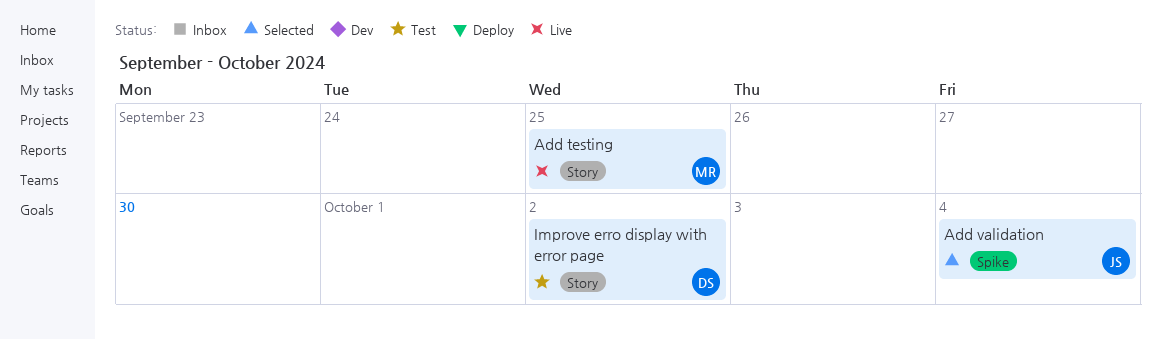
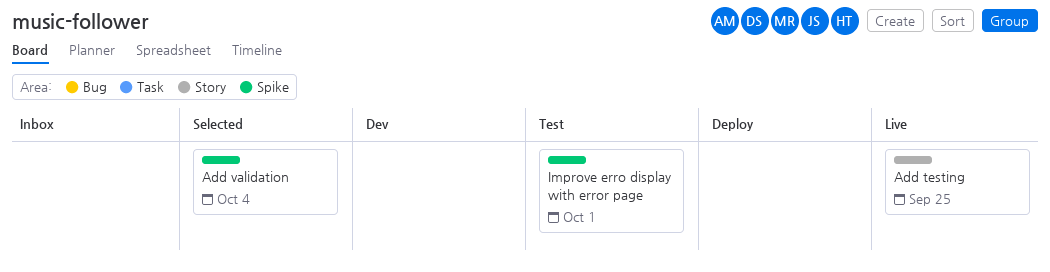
Improve erro display with error page, label: Story -> Spike
Improve erro display with error page, due: Oct 2 -> Oct 1

